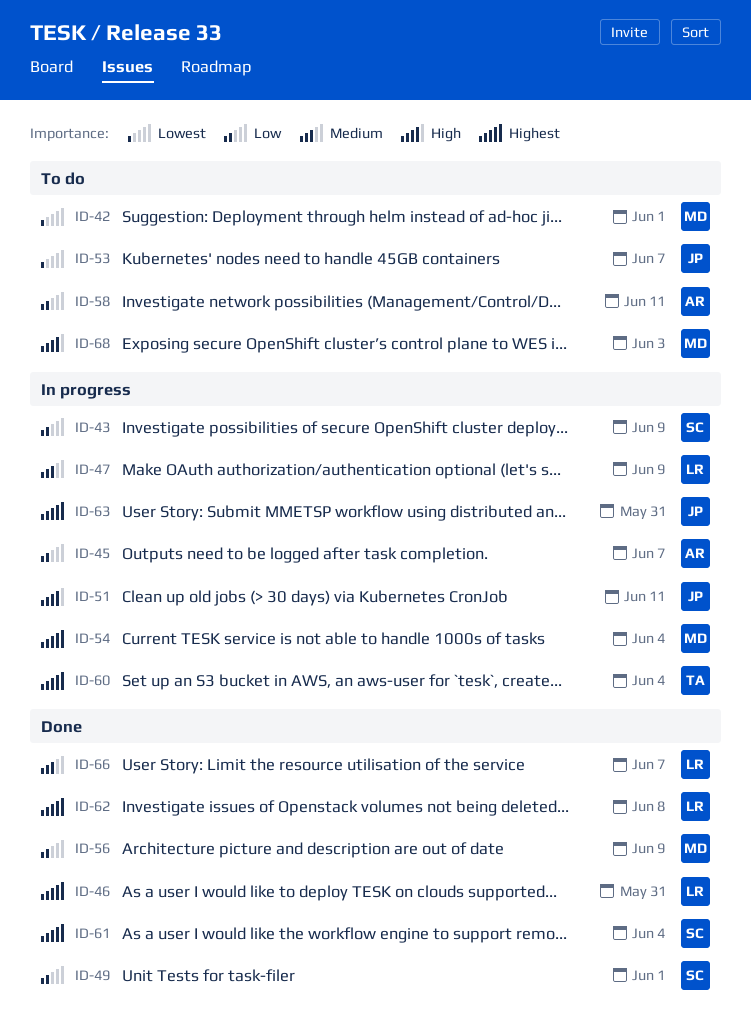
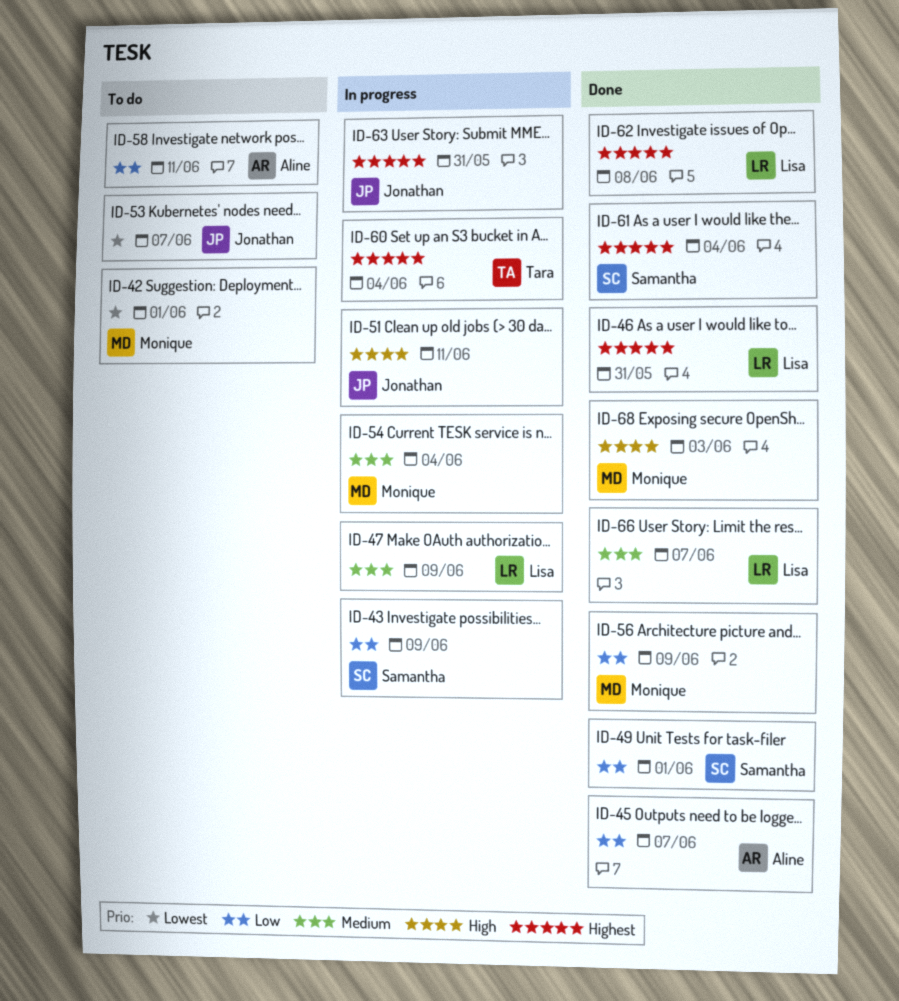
ID-45, status: In progress -> Done
ID-54, priority: Highest -> Medium
ID-68, status: To do -> Done

